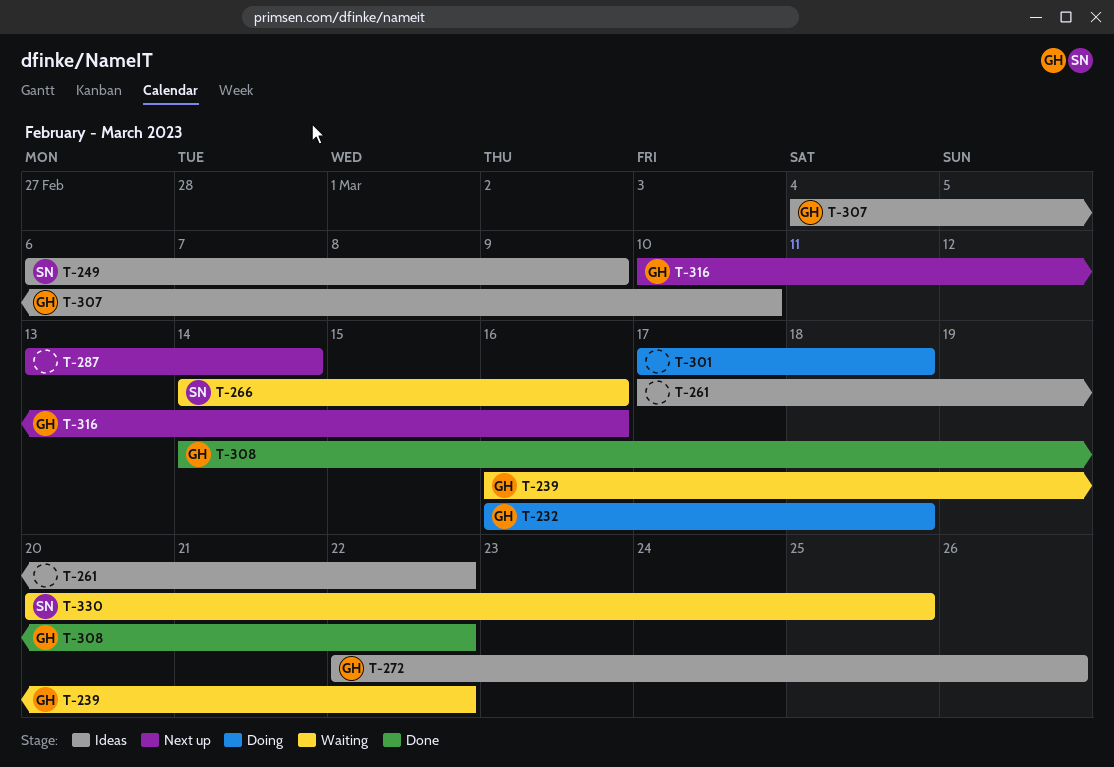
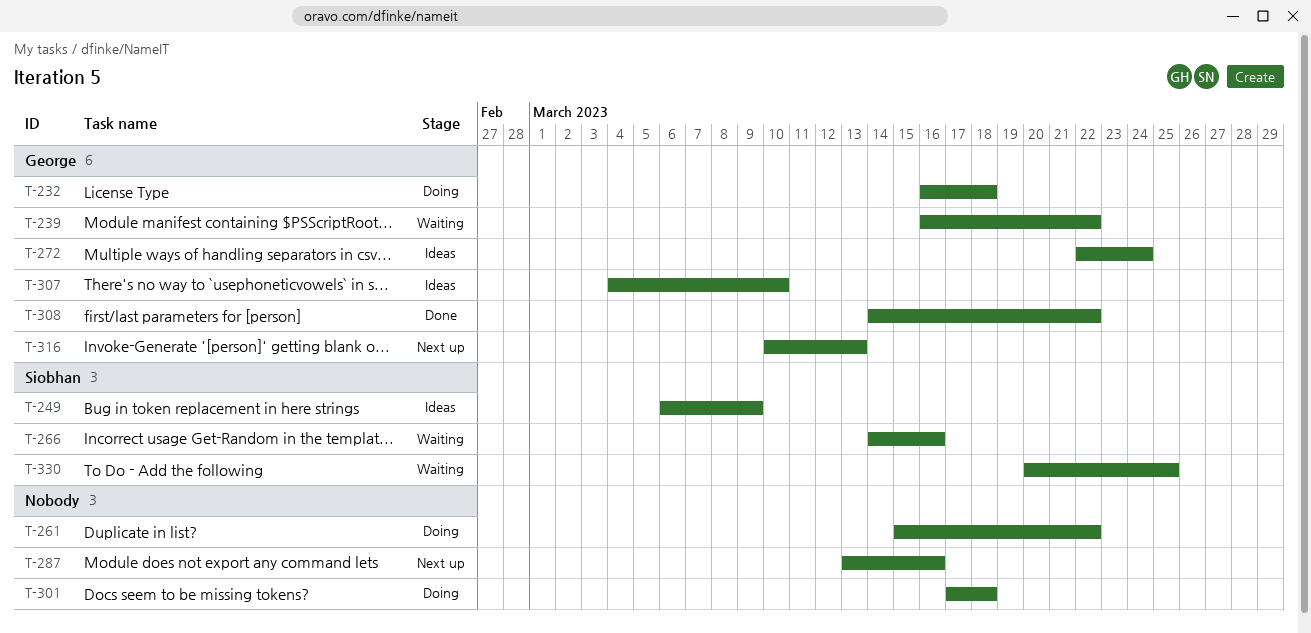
T-261, status: Ideas -> Doing
T-261, start: Mar 17 -> Mar 15
T-272, due: Mar 26 -> Mar 24
T-287, due: Mar 14 -> Mar 16
T-316, due: Mar 16 -> Mar 13

